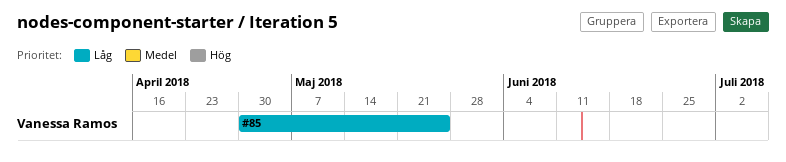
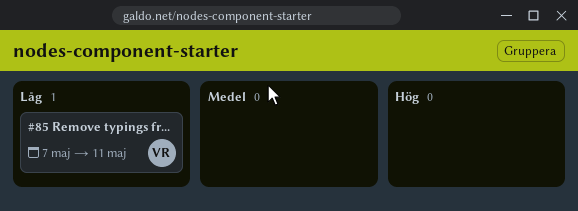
#85, start: Apr 30 -> May 7
#85, due: May 25 -> May 11

